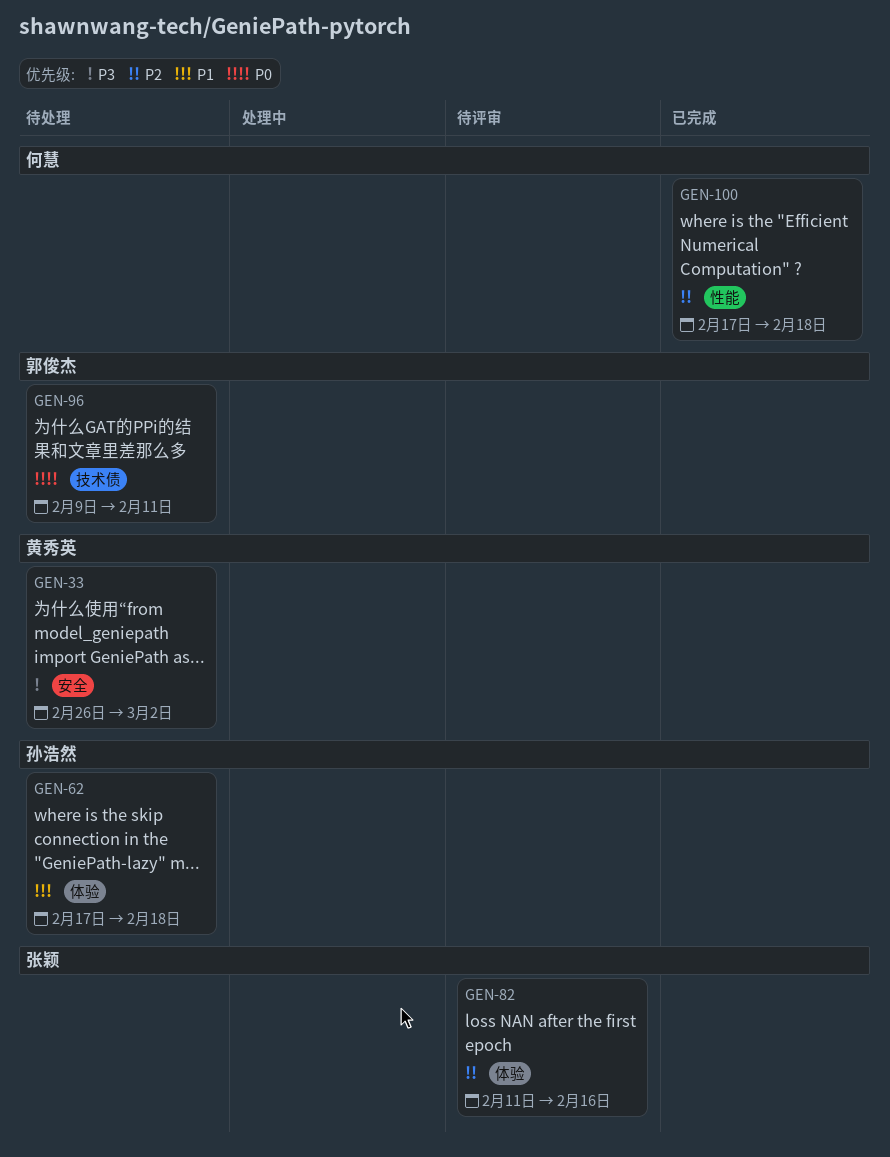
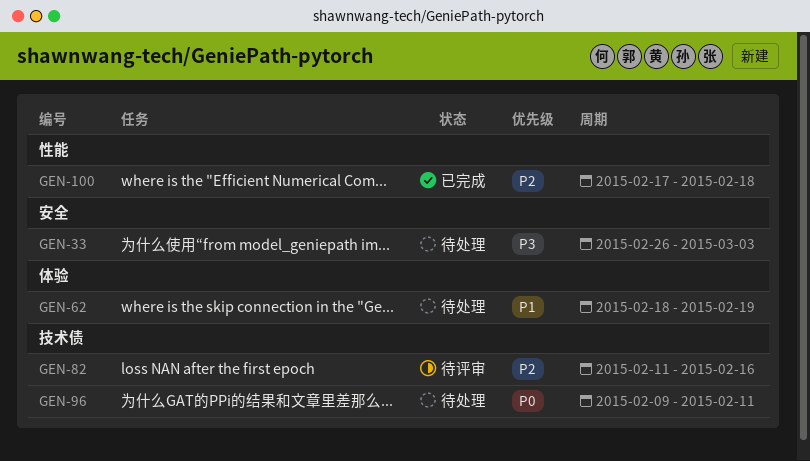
GEN-33, due: Mar 2 -> Mar 3
GEN-62, start: Feb 17 -> Feb 18
GEN-62, due: Feb 18 -> Feb 19
GEN-82, label: 体验 -> 技术债

